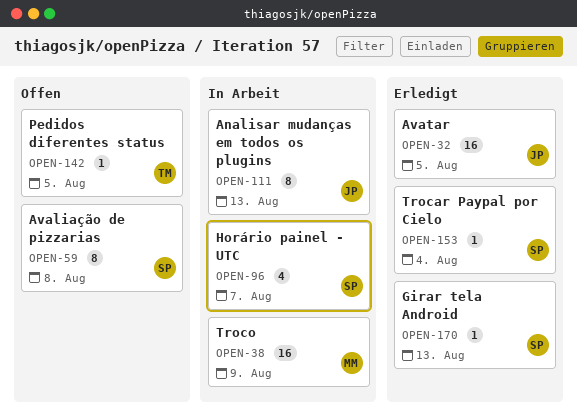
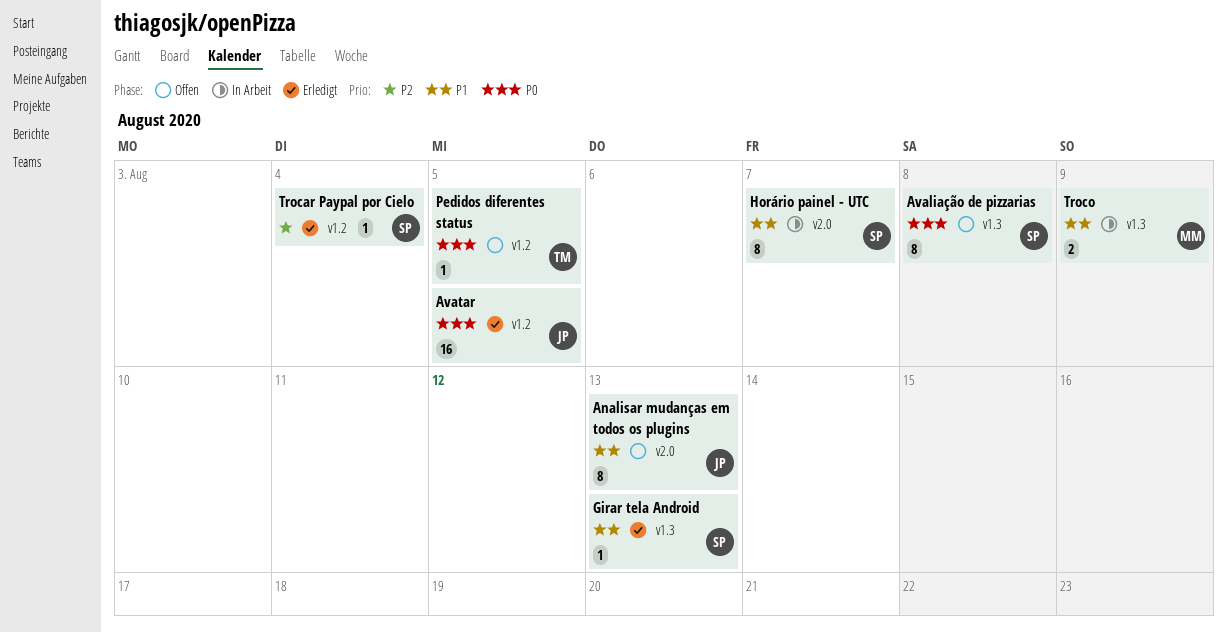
Analisar mudanças em todos os plugins, status: In Arbeit -> Offen
Horário painel - UTC, estimate: 4 -> 8
Troco, estimate: 16 -> 2

